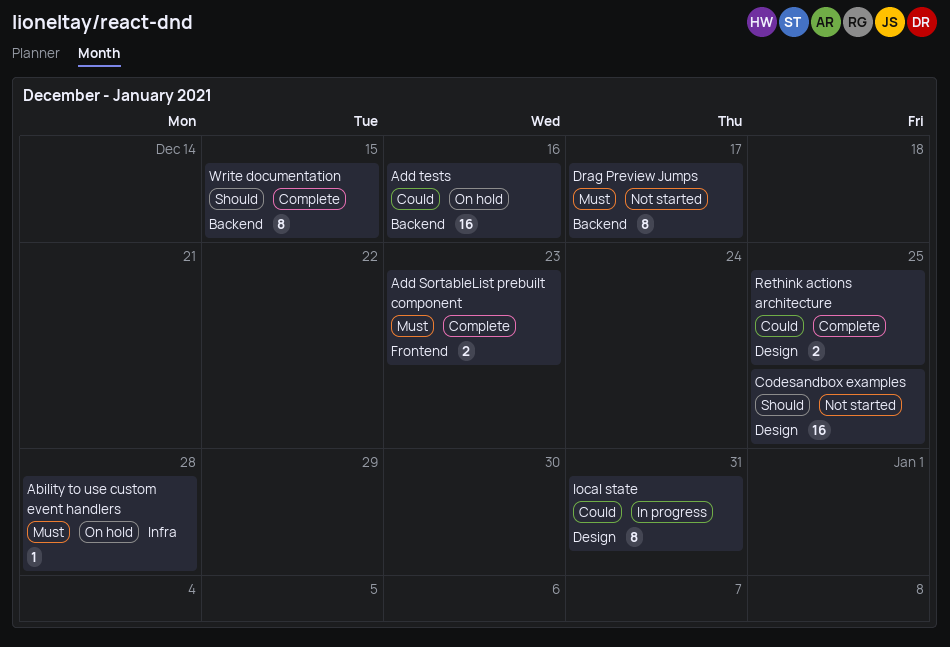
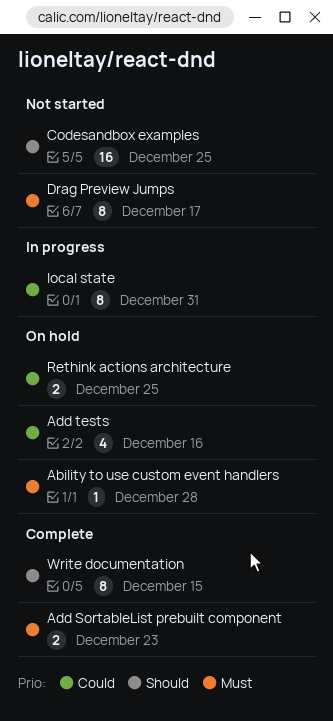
Add tests, estimate: 16 -> 4
Rethink actions architecture, status: Complete -> On hold

